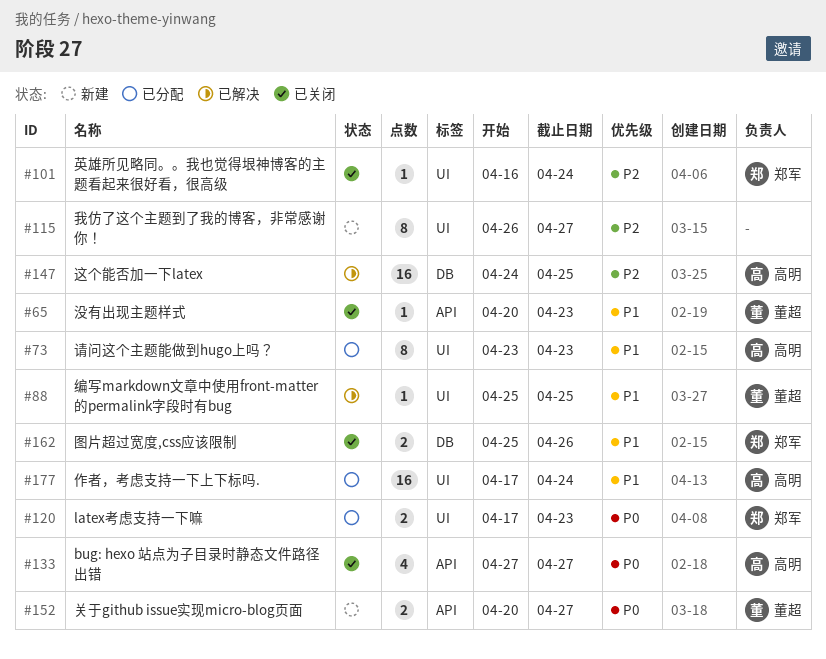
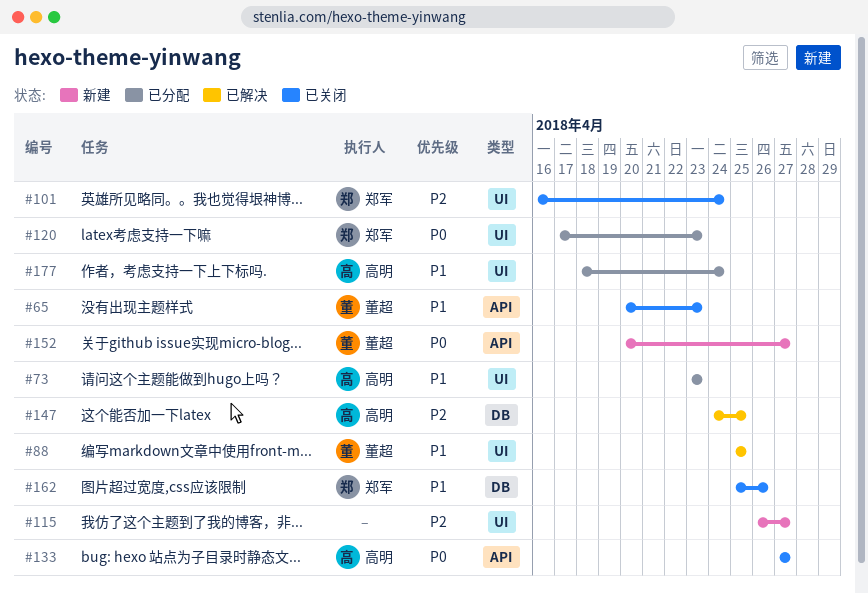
#177, start: Apr 17 -> Apr 18

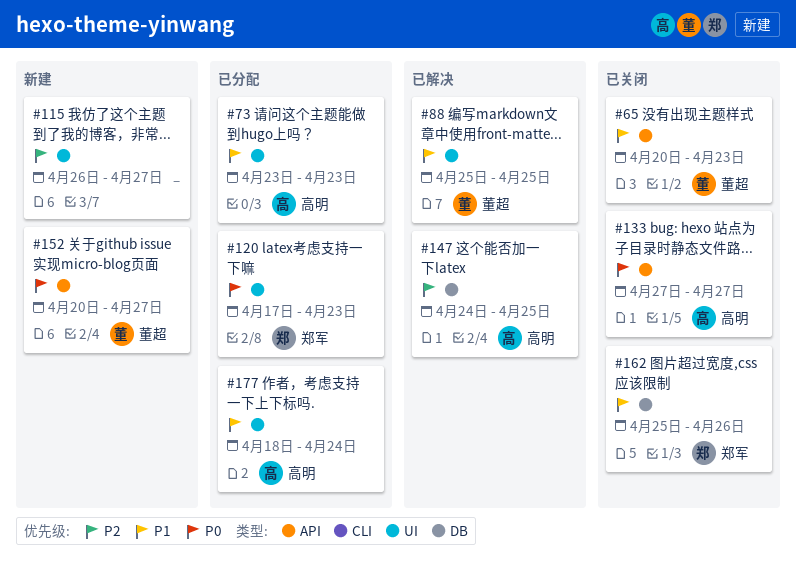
#101: present -> none

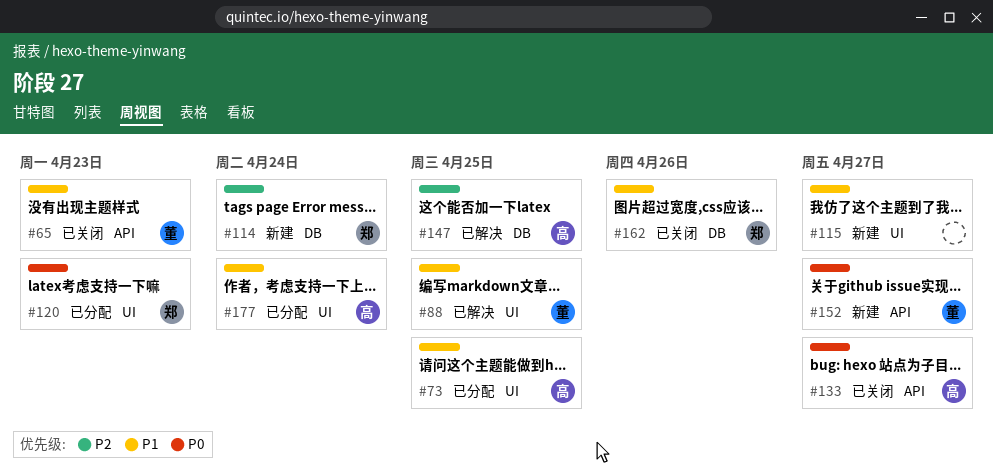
#73, due: Apr 23 -> Apr 25
#114: none -> present
#115, priority: P2 -> P1

